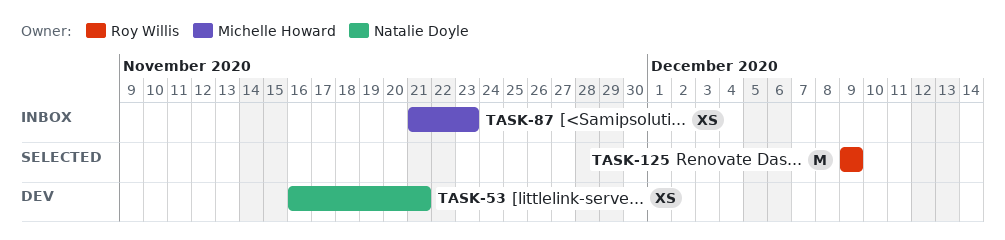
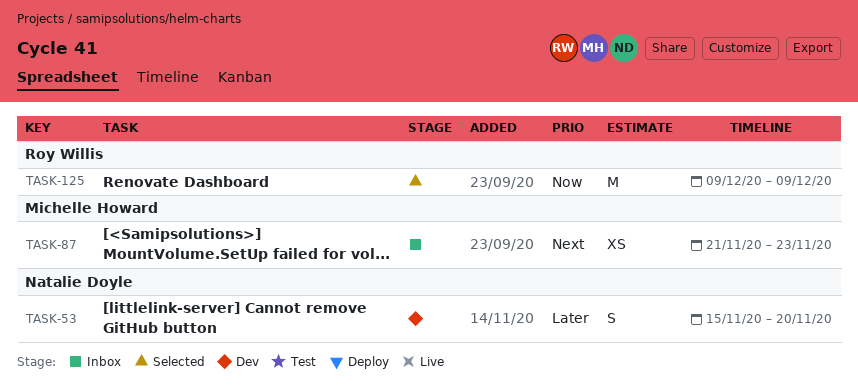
TASK-53, estimate: XS -> S
TASK-53, start: Nov 16 -> Nov 15
TASK-53, due: Nov 21 -> Nov 20

